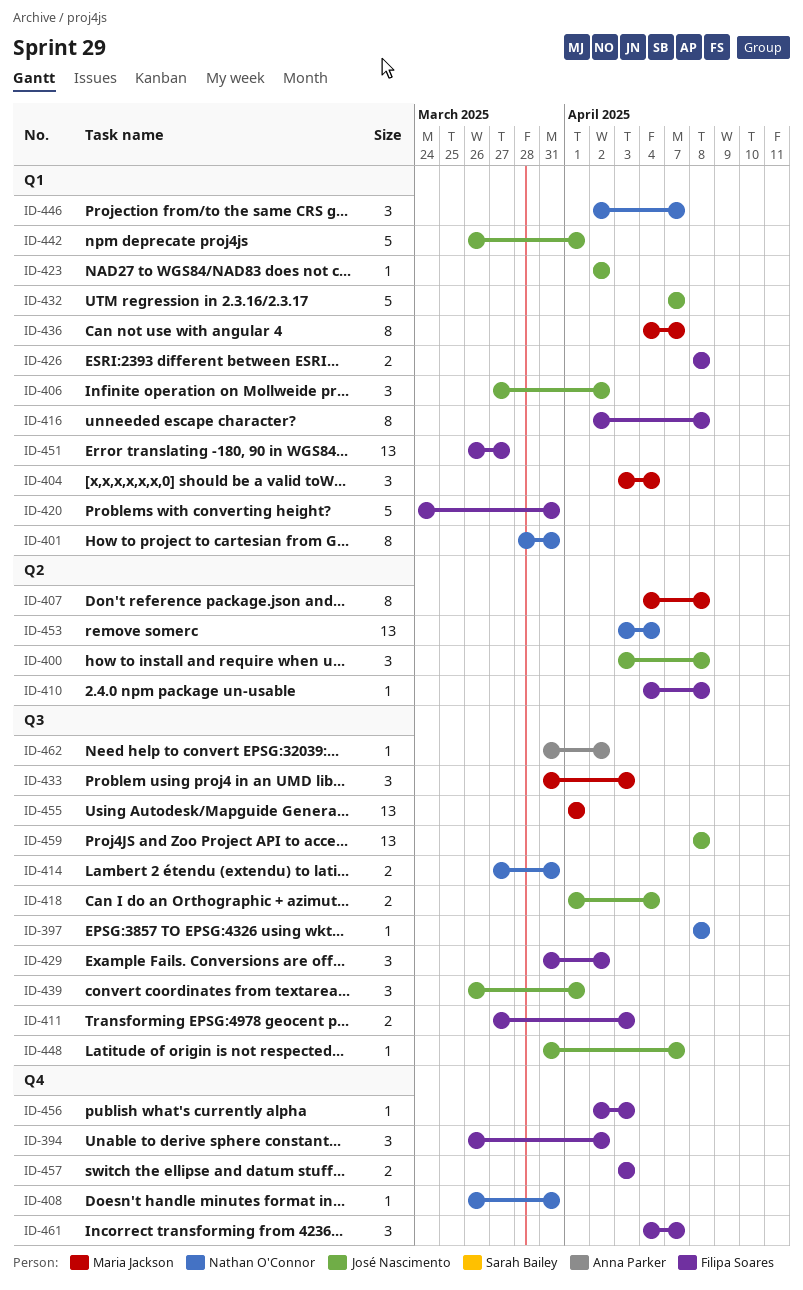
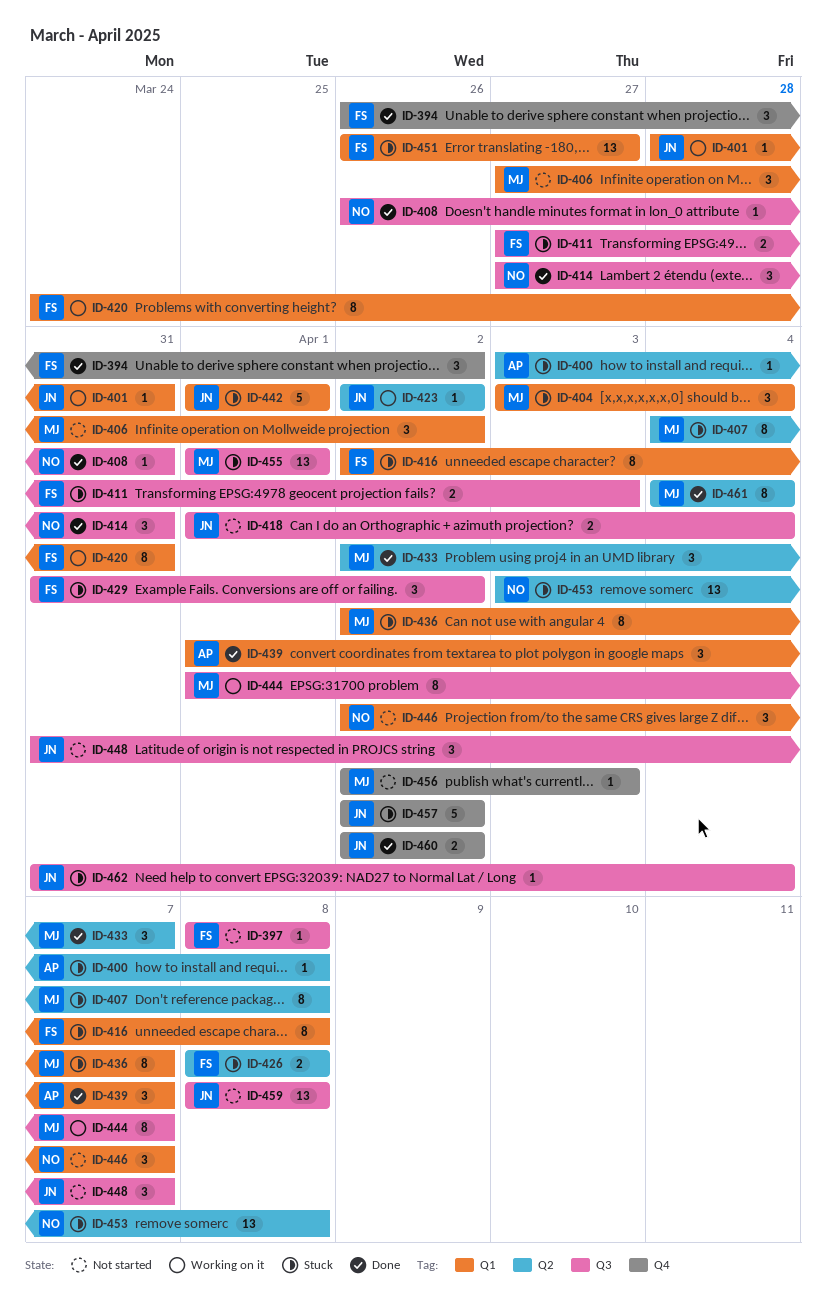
ID-397, owner: Nathan O'Connor -> Filipa Soares
ID-400, owner: José Nascimento -> Anna Parker
ID-400, estimate: 3 -> 1
ID-401, owner: Nathan O'Connor -> José Nascimento
ID-401, estimate: 8 -> 1
ID-406, owner: José Nascimento -> Maria Jackson
ID-408, label: Q4 -> Q3
ID-410: present -> none
ID-414, estimate: 2 -> 3
ID-420, estimate: 5 -> 8
ID-423, label: Q1 -> Q2
ID-426, label: Q1 -> Q2
ID-432: present -> none
ID-433, label: Q3 -> Q2
ID-433, start: Mar 31 -> Apr 2
ID-433, due: Apr 3 -> Apr 7
ID-436, start: Apr 4 -> Apr 2
ID-439, owner: José Nascimento -> Anna Parker
ID-439, label: Q3 -> Q1
ID-439, start: Mar 26 -> Apr 1
ID-439, due: Apr 1 -> Apr 7
ID-442, start: Mar 26 -> Apr 1
ID-444: none -> present
ID-448, estimate: 1 -> 3
ID-453, due: Apr 4 -> Apr 8
ID-456, owner: Filipa Soares -> Maria Jackson
ID-457, owner: Filipa Soares -> José Nascimento
ID-457, estimate: 2 -> 5
ID-457, start: Apr 3 -> Apr 2
ID-457, due: Apr 3 -> Apr 2
ID-460: none -> present
ID-461, owner: Filipa Soares -> Maria Jackson
ID-461, label: Q4 -> Q2
ID-461, estimate: 3 -> 8
ID-461, due: Apr 7 -> Apr 4
ID-462, owner: Anna Parker -> José Nascimento
ID-462, due: Apr 2 -> Apr 4

